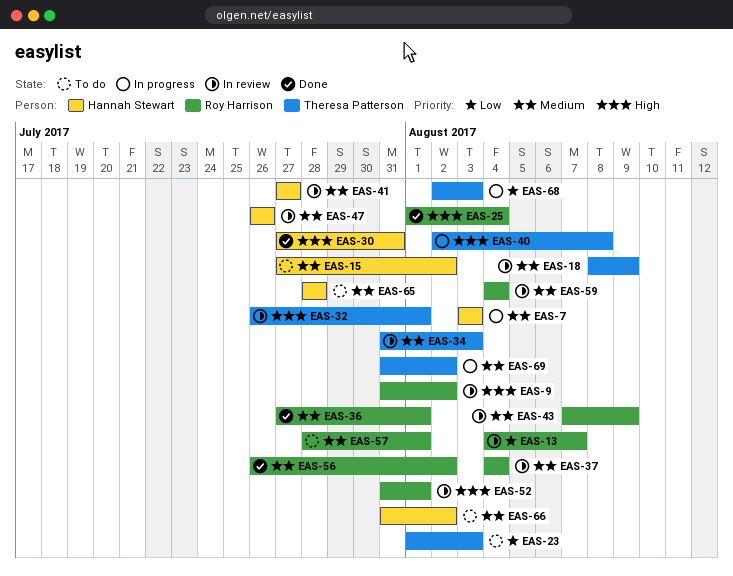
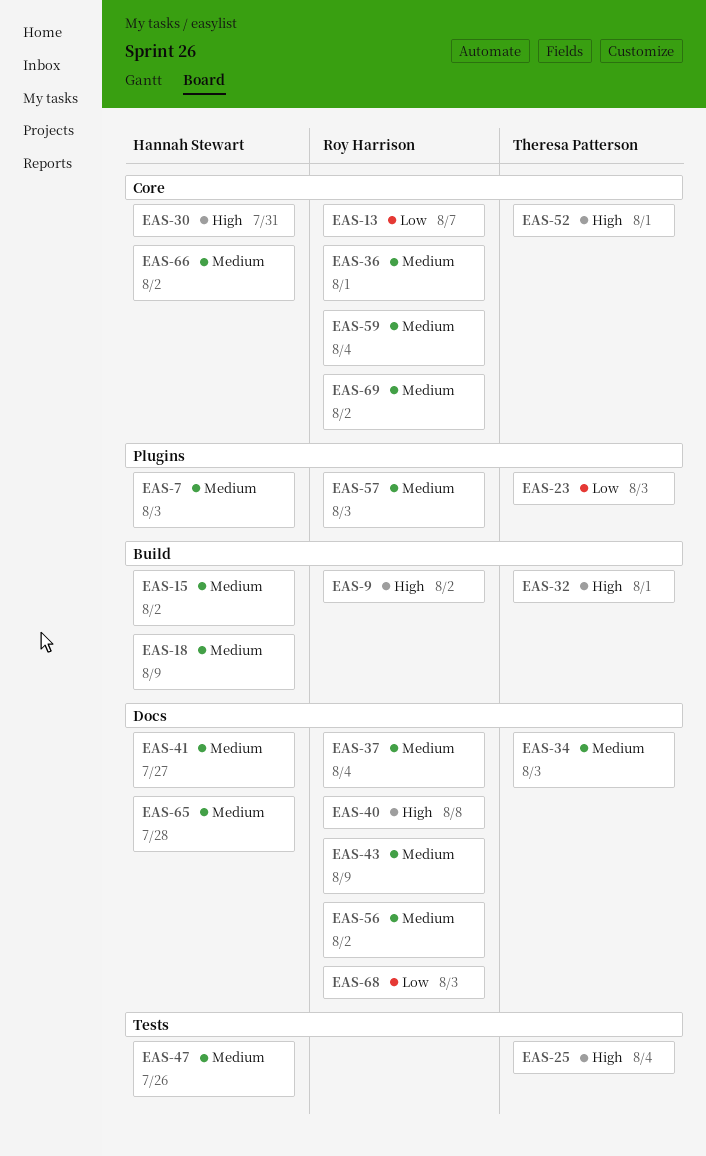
EAS-18, owner: Theresa Patterson -> Hannah Stewart
EAS-25, owner: Roy Harrison -> Theresa Patterson
EAS-40, owner: Theresa Patterson -> Roy Harrison
EAS-52, owner: Roy Harrison -> Theresa Patterson
EAS-57, due: Aug 1 -> Aug 3
EAS-68, owner: Theresa Patterson -> Roy Harrison
EAS-69, owner: Theresa Patterson -> Roy Harrison

